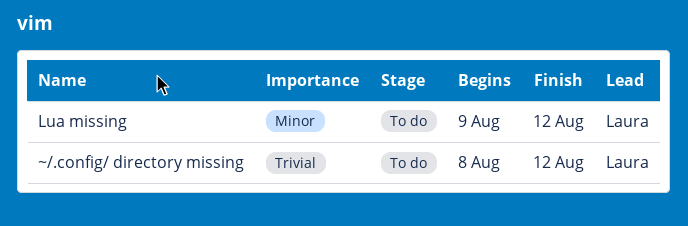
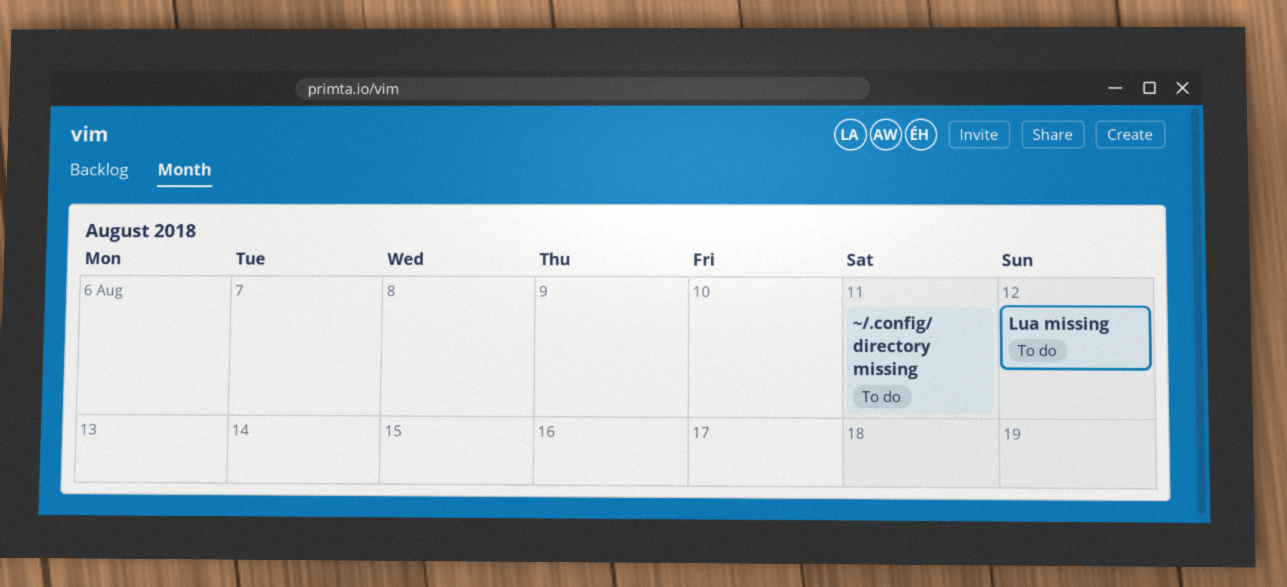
~/.config/ directory missing, due: Aug 12 -> Aug 11

